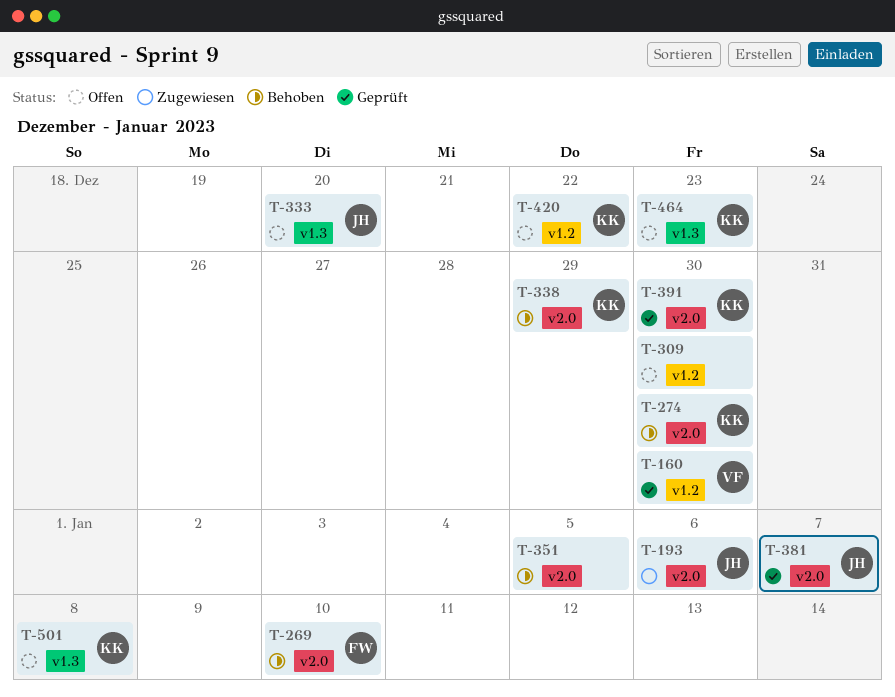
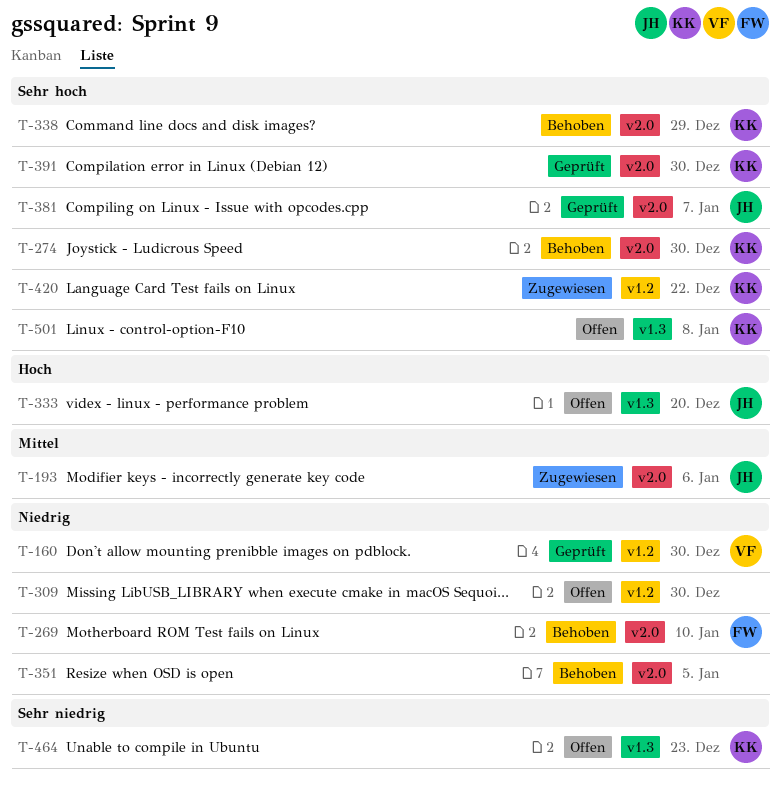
T-420, status: Offen -> Zugewiesen

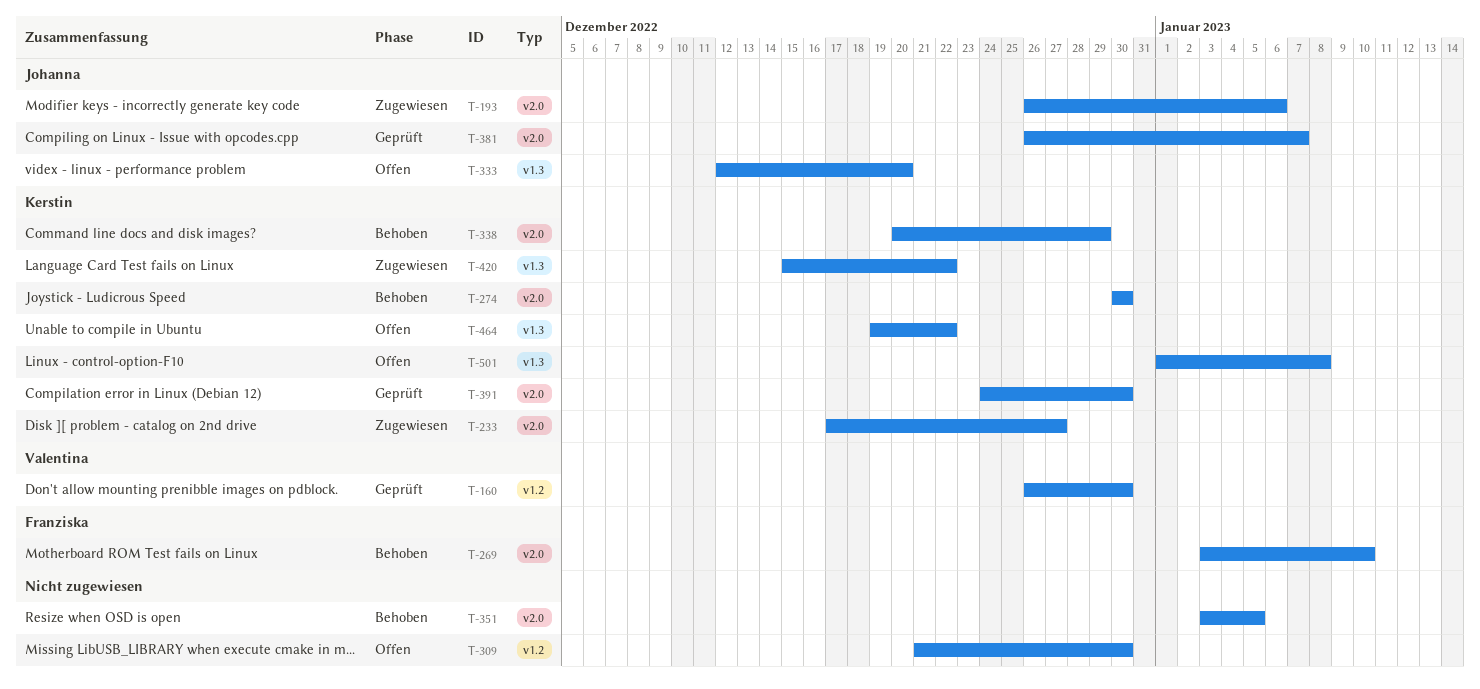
T-233: none -> present
T-420, label: v1.2 -> v1.3
T-464, due: Dec 23 -> Dec 22

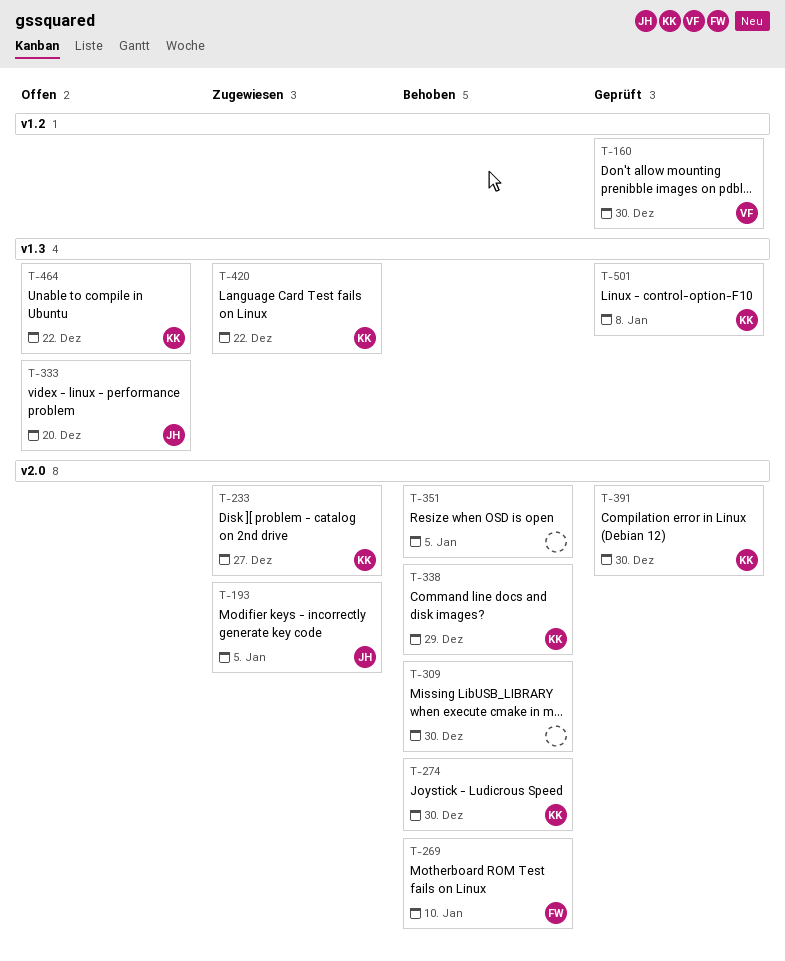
T-193, due: Jan 6 -> Jan 5
T-309, status: Offen -> Behoben
T-309, label: v1.2 -> v2.0
T-381: present -> none
T-501, status: Offen -> Geprüft

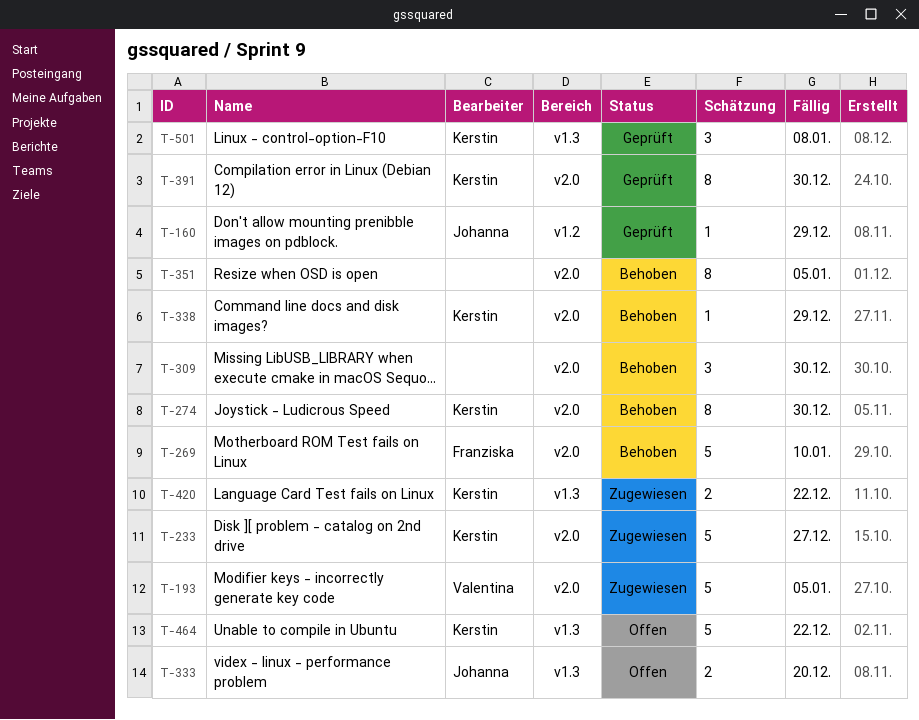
T-160, owner: Valentina -> Johanna
T-160, due: Dec 30 -> Dec 29
T-193, owner: Johanna -> Valentina

